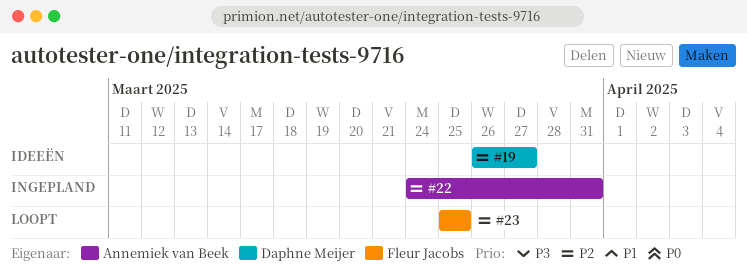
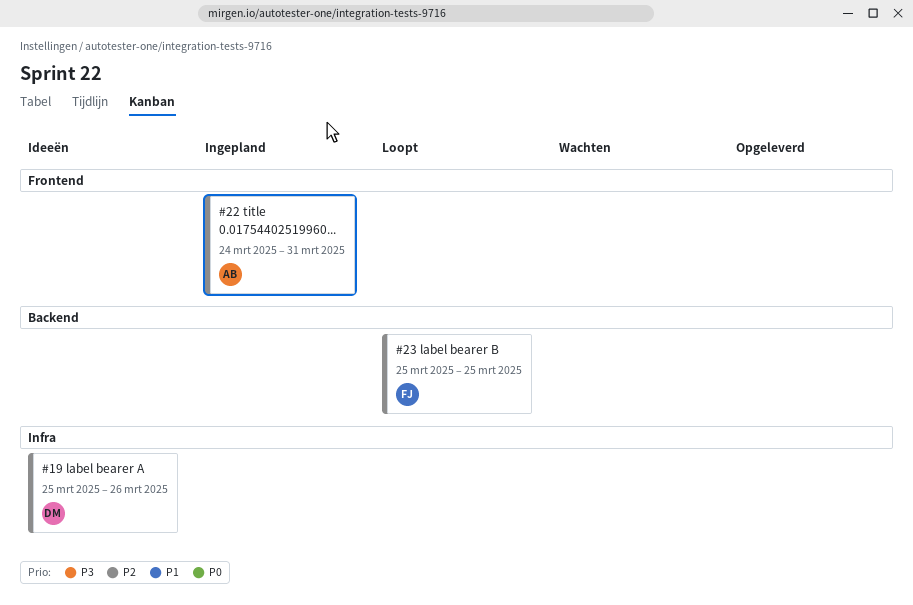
#19, start: Mar 26 -> Mar 25
#19, due: Mar 27 -> Mar 26

